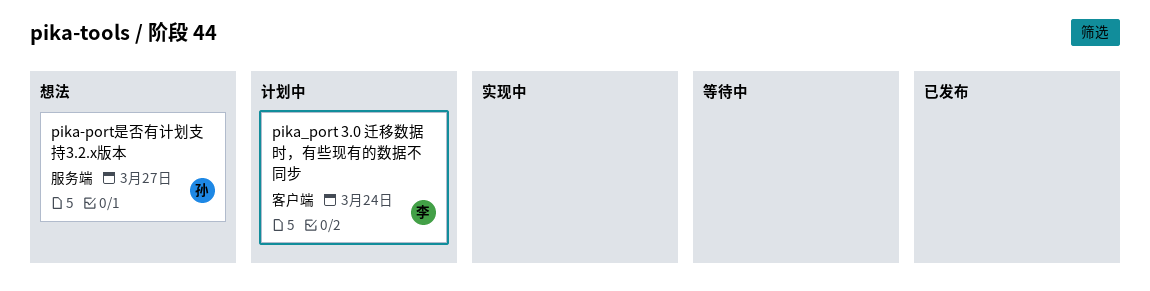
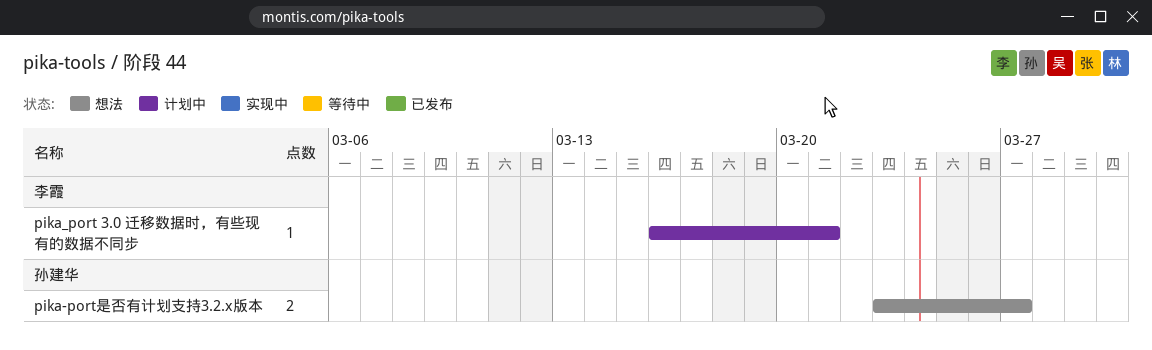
pika_port 3.0 迁移数据时，有些现有的数据不同步, due: Mar 24 -> Mar 21

